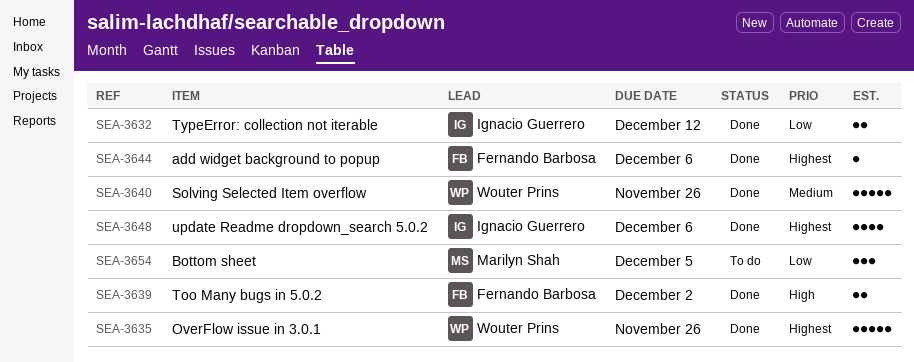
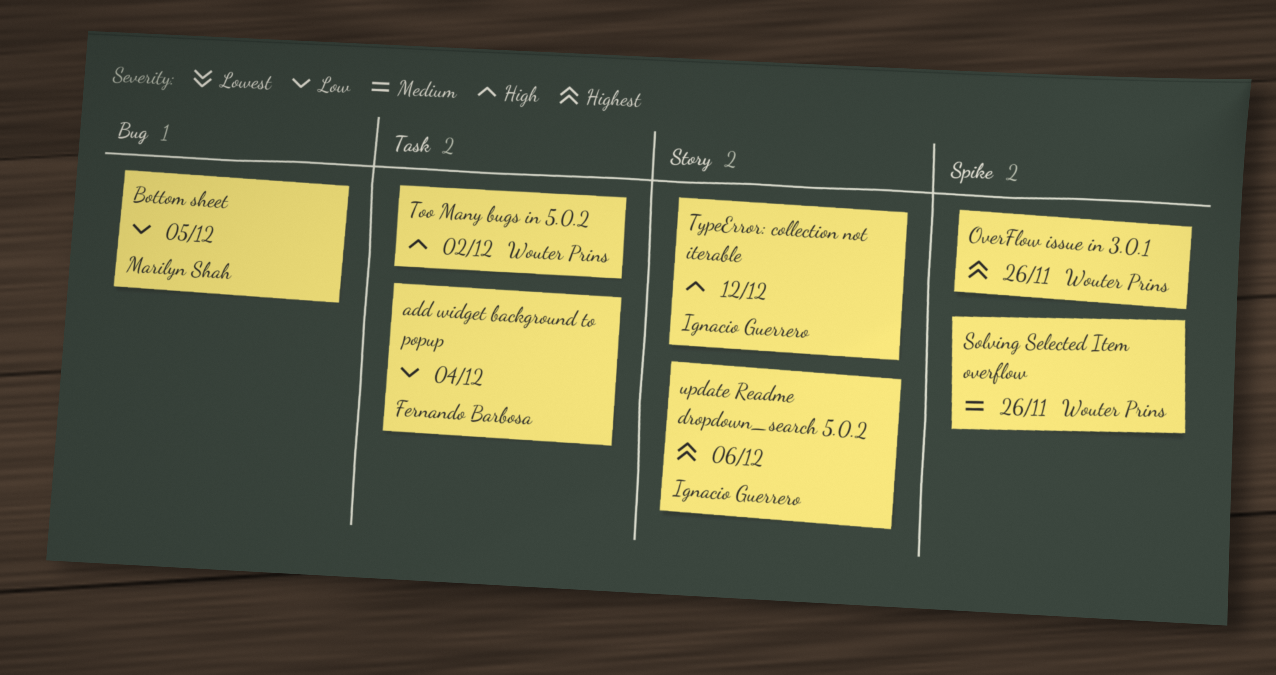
add widget background to popup, priority: Highest -> Low
add widget background to popup, due: Dec 6 -> Dec 4
Too Many bugs in 5.0.2, owner: Fernando Barbosa -> Wouter Prins
TypeError: collection not iterable, priority: Low -> High

